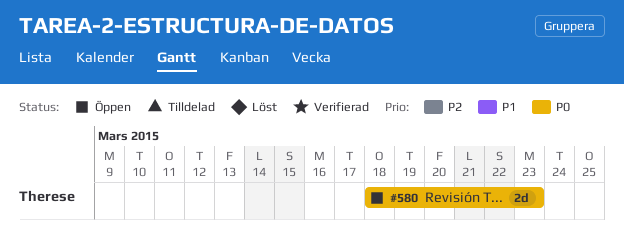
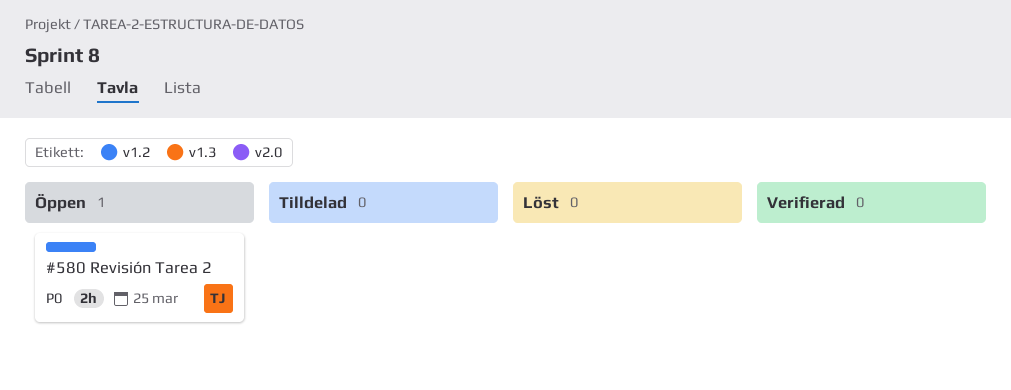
#580, estimate: 2d -> 2h
#580, due: Mar 23 -> Mar 25

